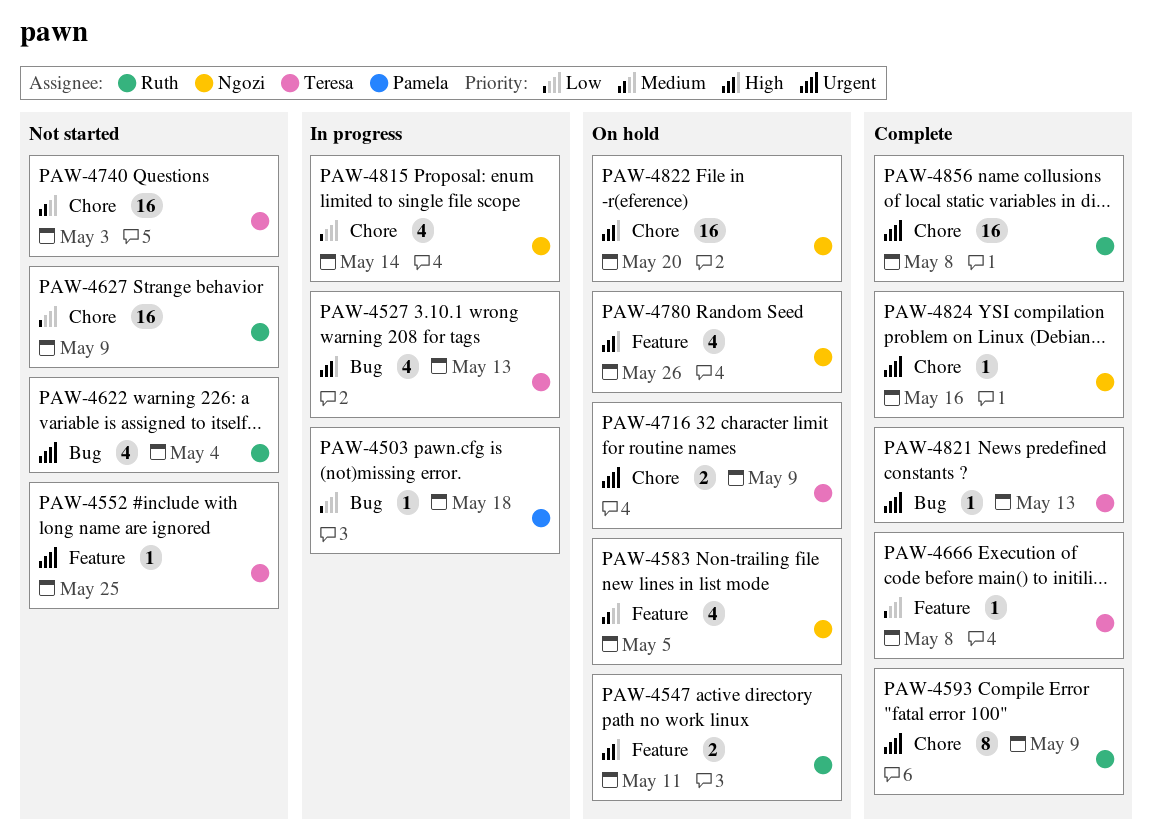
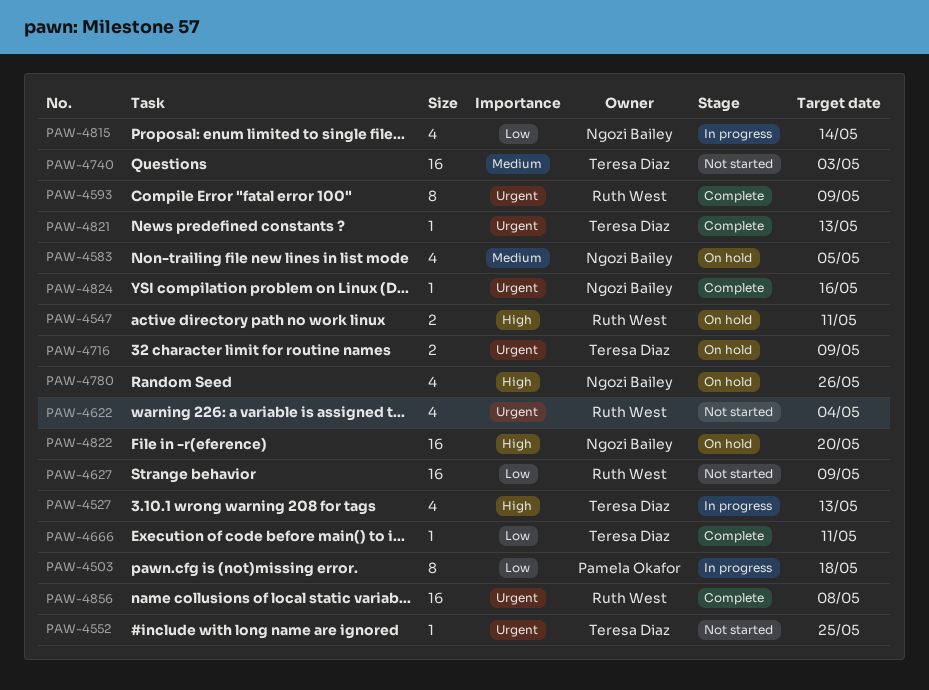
PAW-4503, estimate: 1 -> 8
PAW-4666, due: May 8 -> May 11

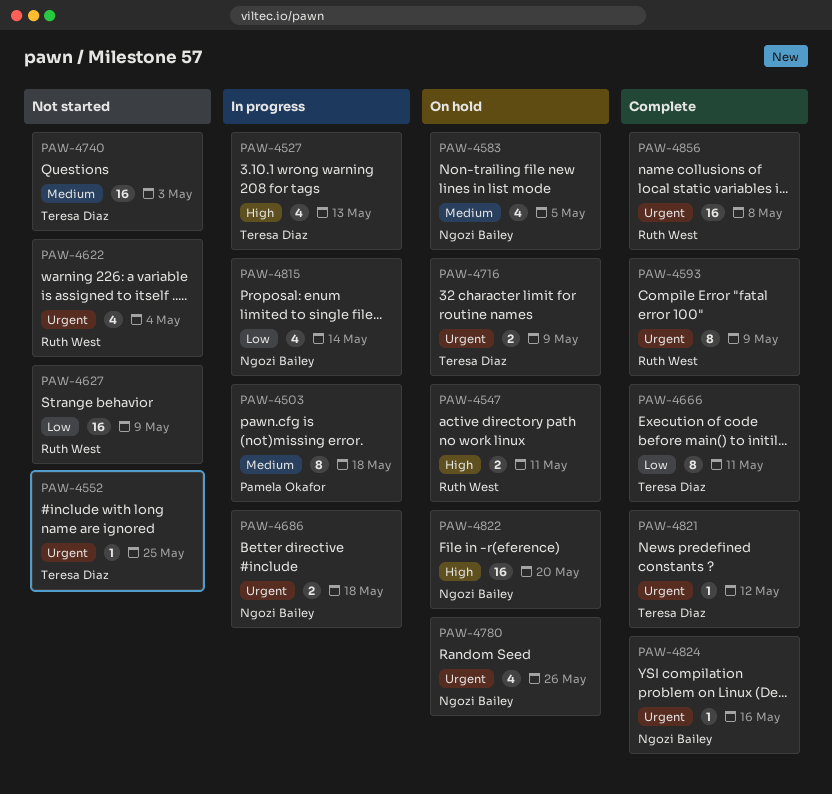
PAW-4503, priority: Low -> Medium
PAW-4666, estimate: 1 -> 8
PAW-4686: none -> present
PAW-4780, priority: High -> Urgent
PAW-4821, due: May 13 -> May 12

